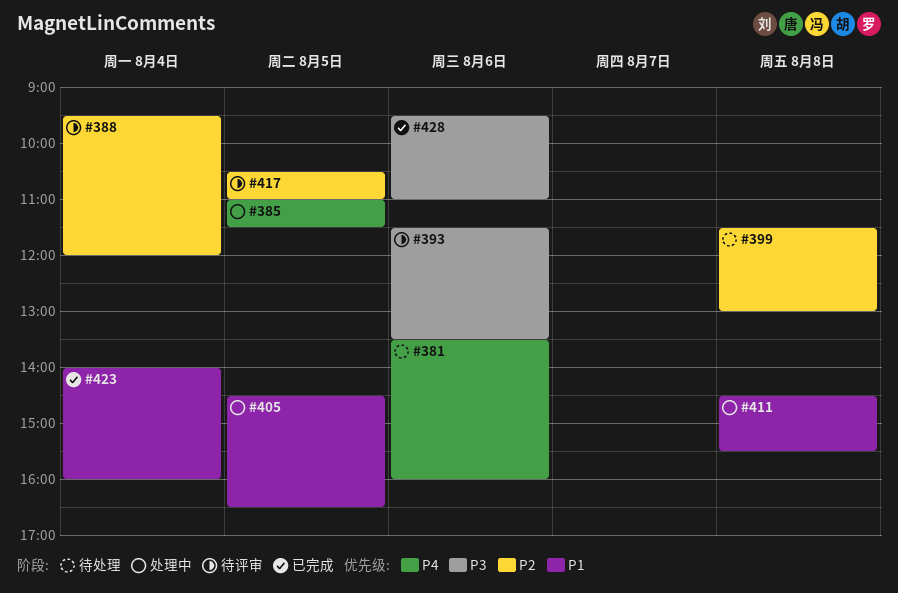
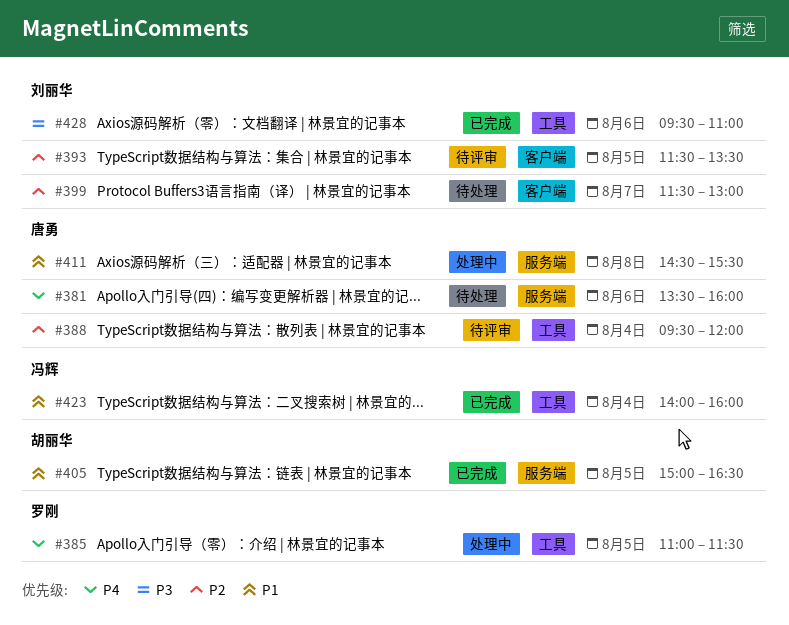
#393, priority: P3 -> P2
#393, day: Aug 6 -> Aug 5
#399, day: Aug 8 -> Aug 7
#405, status: 处理中 -> 已完成
#405, begins: 14:30 -> 15:00
#417: present -> none

